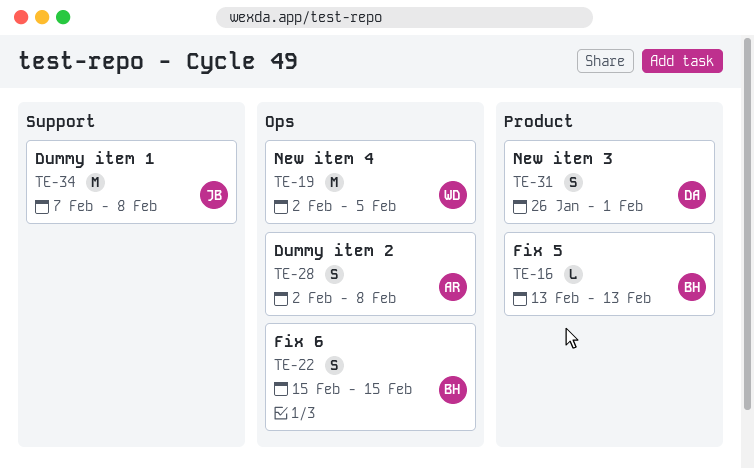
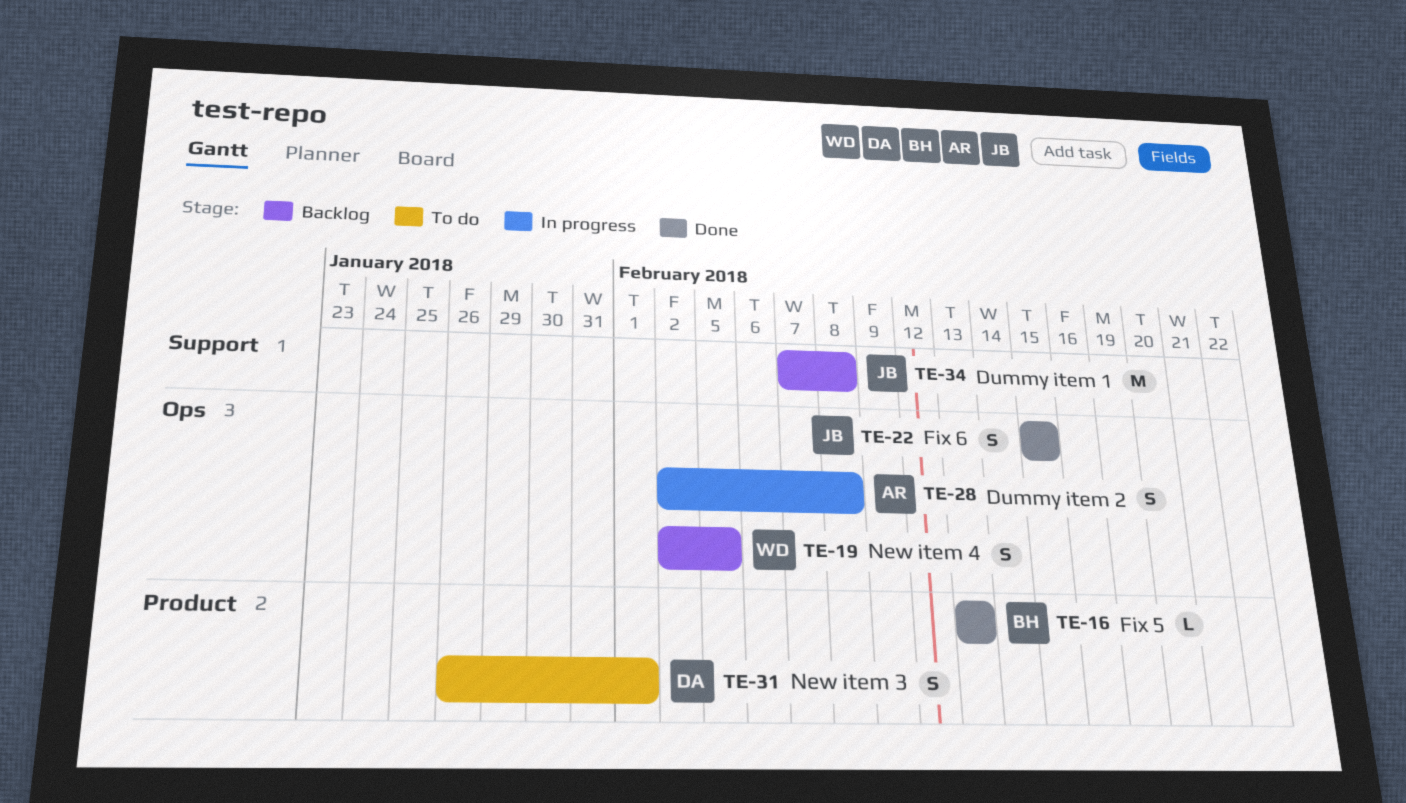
TE-19, estimate: M -> S
TE-22, owner: BH -> JB

